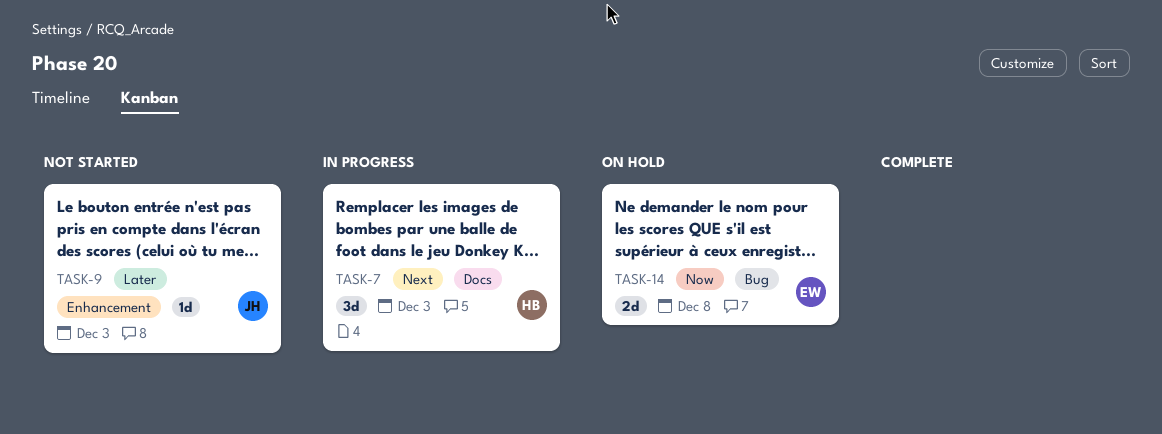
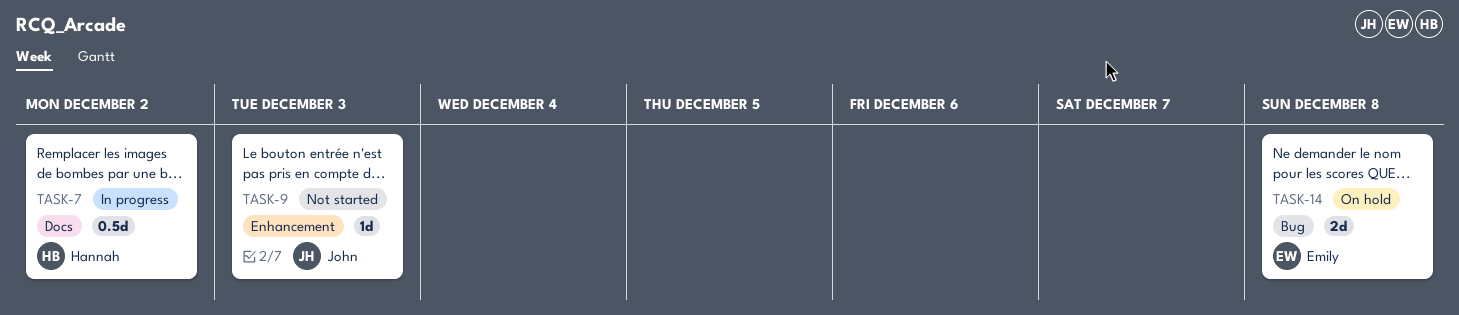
TASK-7, estimate: 3d -> 0.5d
TASK-7, due: Dec 3 -> Dec 2

